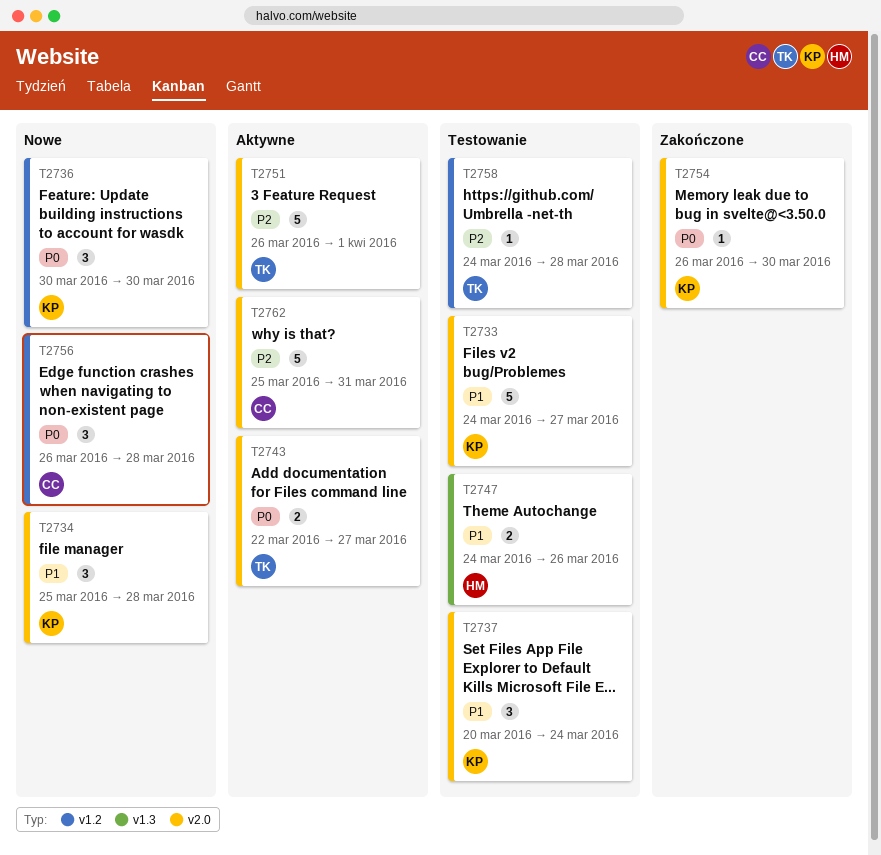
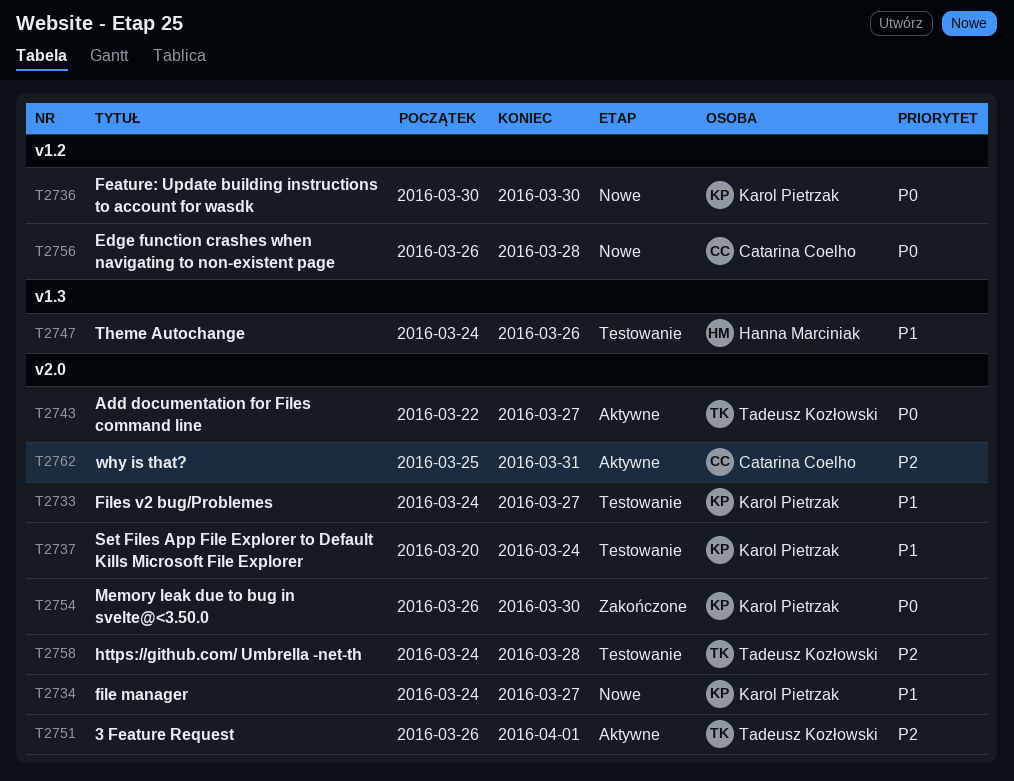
T2734, start: Mar 25 -> Mar 24
T2734, due: Mar 28 -> Mar 27
T2758, label: v1.2 -> v2.0

